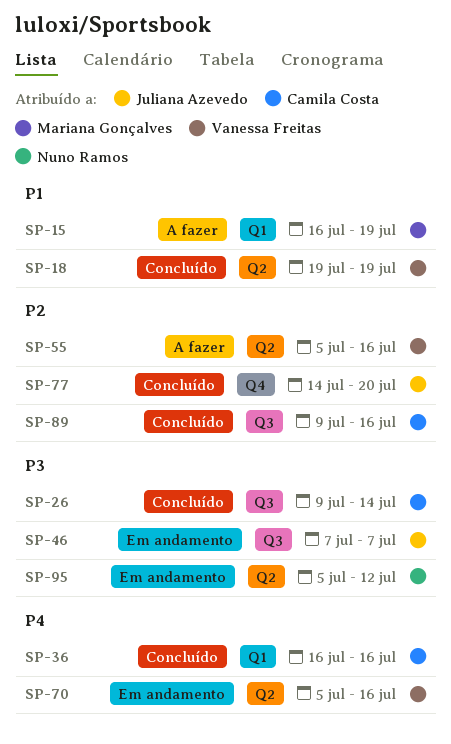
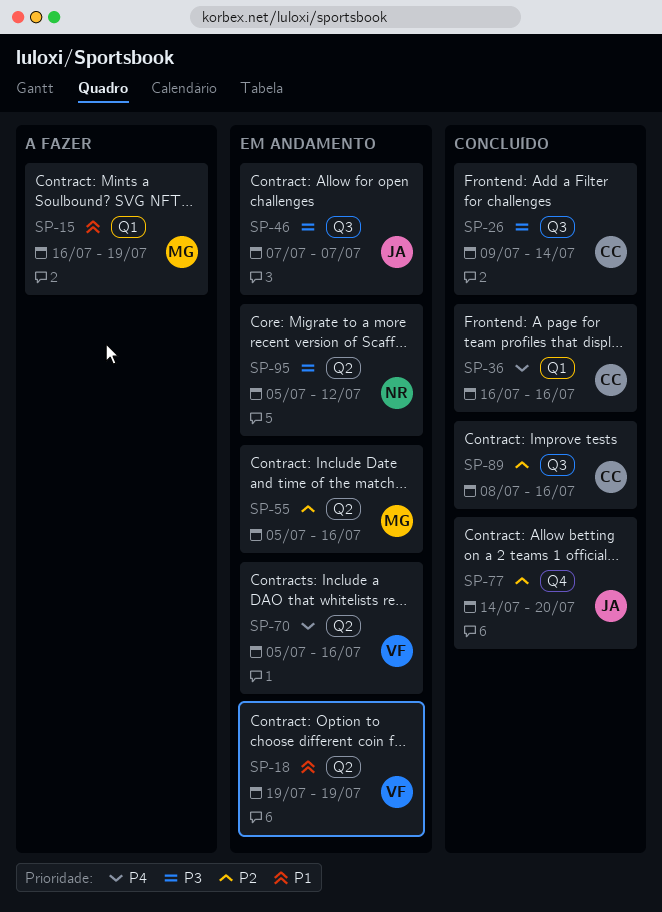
SP-18, status: Concluído -> Em andamento
SP-55, status: A fazer -> Em andamento
SP-55, owner: Vanessa Freitas -> Mariana Gonçalves
SP-89, start: Jul 9 -> Jul 8

